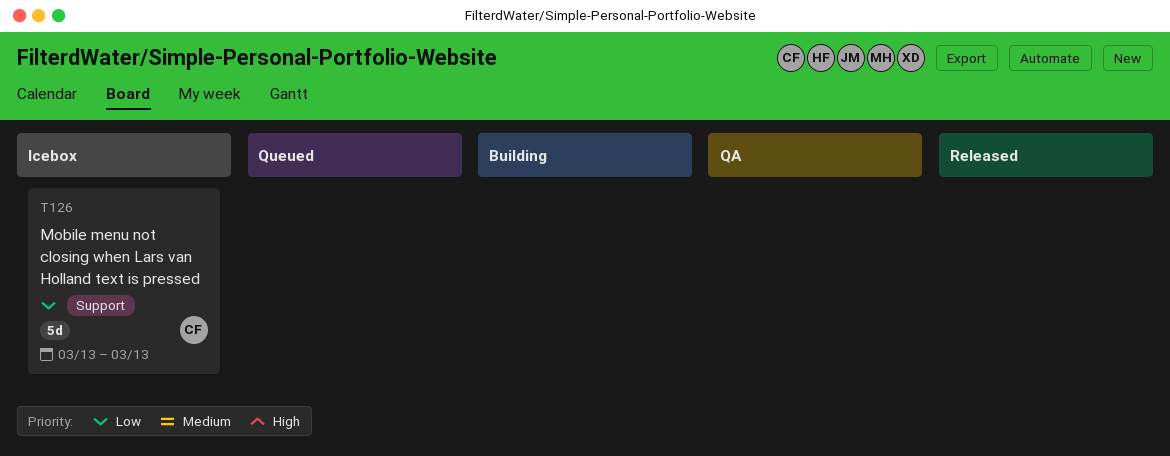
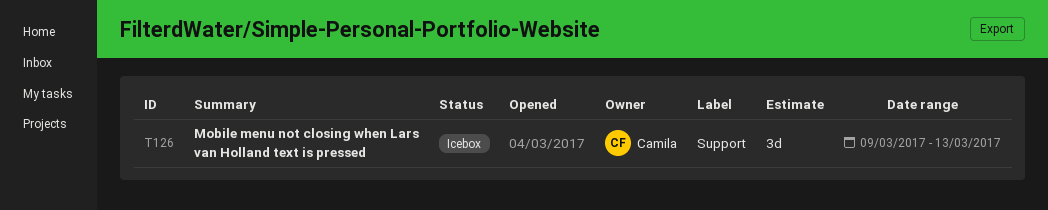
T126, estimate: 5d -> 3d
T126, start: Mar 13 -> Mar 9

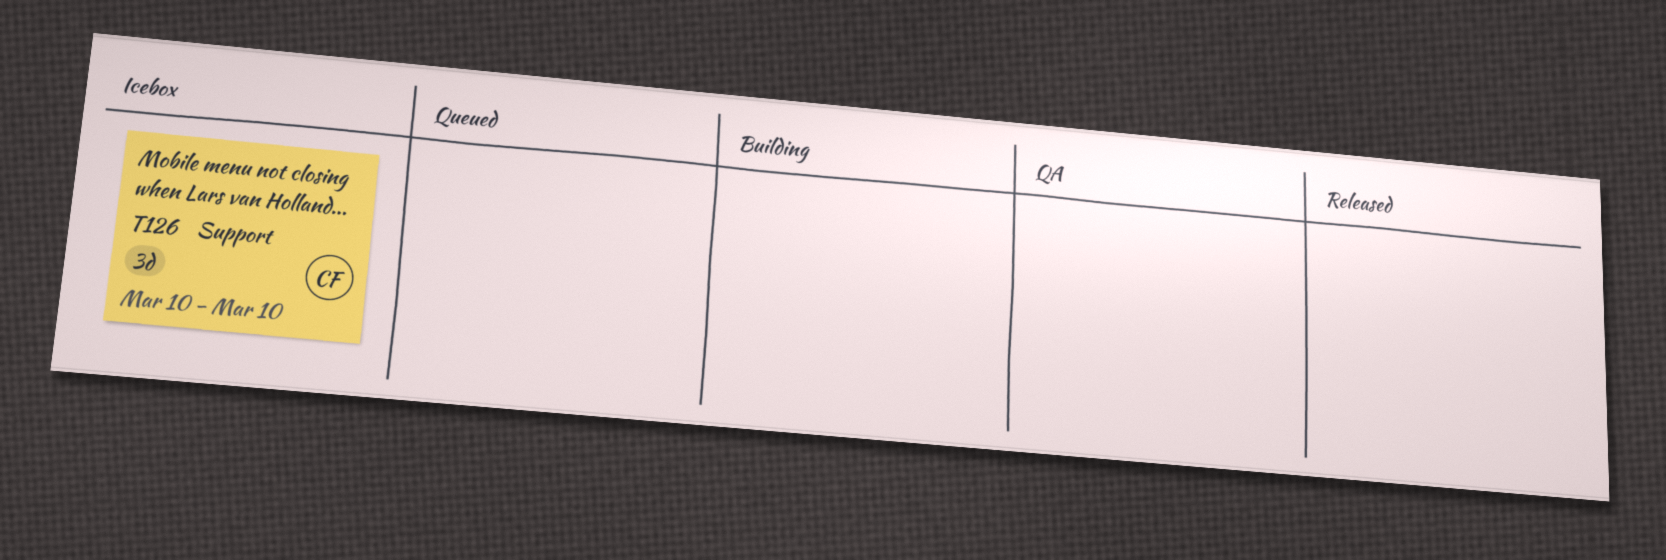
T126, start: Mar 9 -> Mar 10
T126, due: Mar 13 -> Mar 10

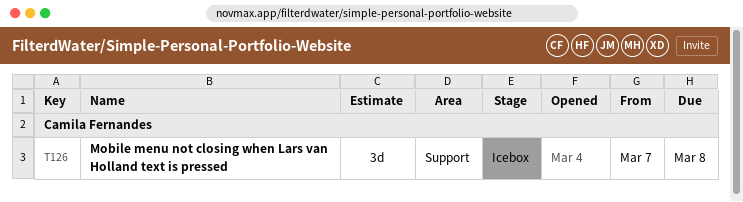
T126, start: Mar 10 -> Mar 7
T126, due: Mar 10 -> Mar 8

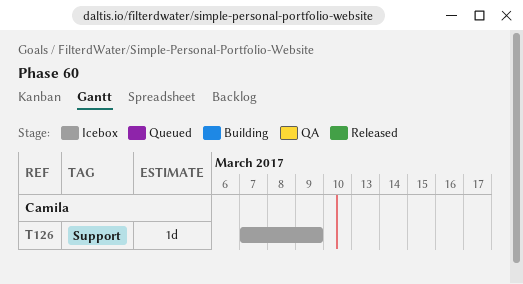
T126, estimate: 3d -> 1d
T126, due: Mar 8 -> Mar 9

